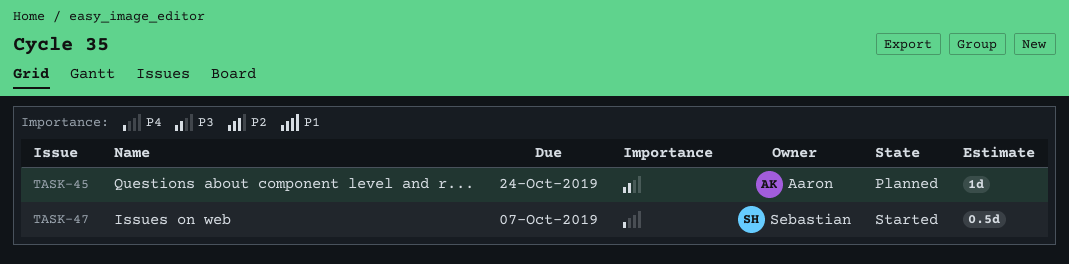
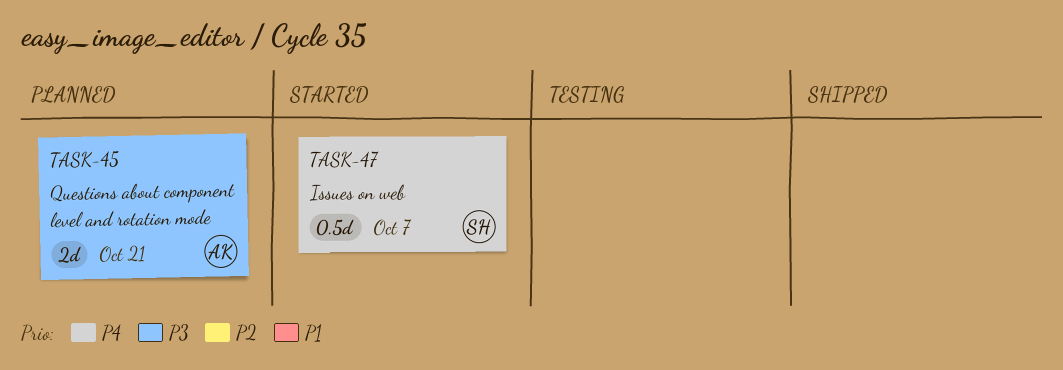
TASK-45, estimate: 1d -> 2d
TASK-45, due: Oct 24 -> Oct 21

